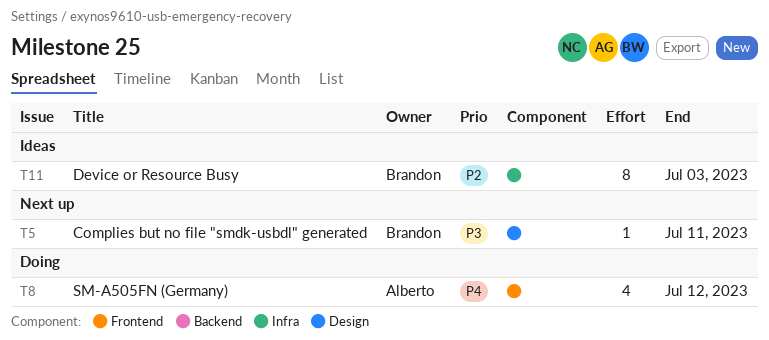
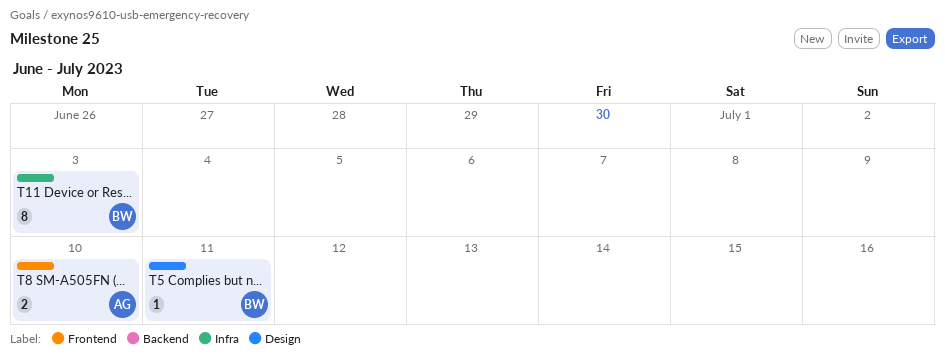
T8, estimate: 4 -> 2
T8, due: Jul 12 -> Jul 10

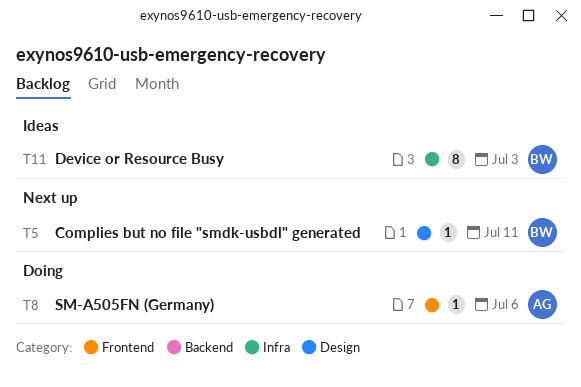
T8, estimate: 2 -> 1
T8, due: Jul 10 -> Jul 6

